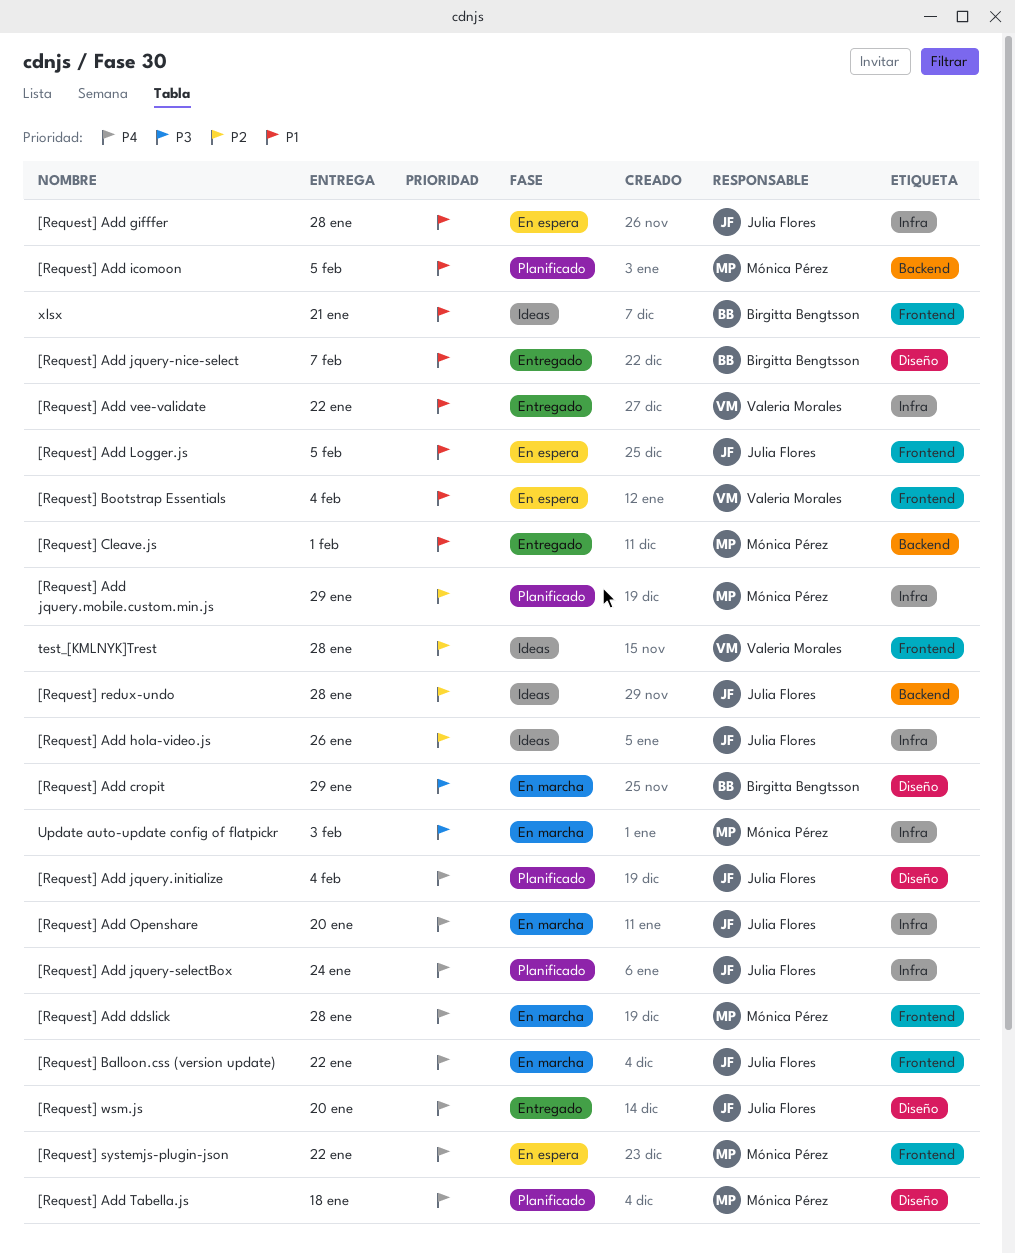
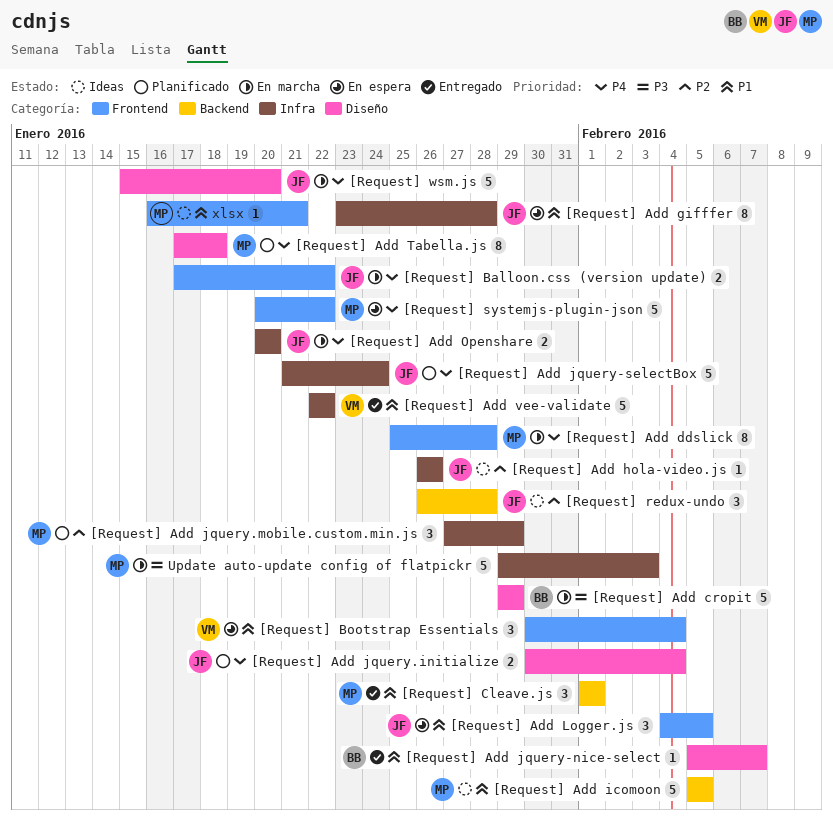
[Request] Add icomoon, status: Planificado -> Ideas
[Request] wsm.js, status: Entregado -> En marcha
test_[KMLNYK]Trest: present -> none
xlsx, owner: Birgitta Bengtsson -> Mónica Pérez

